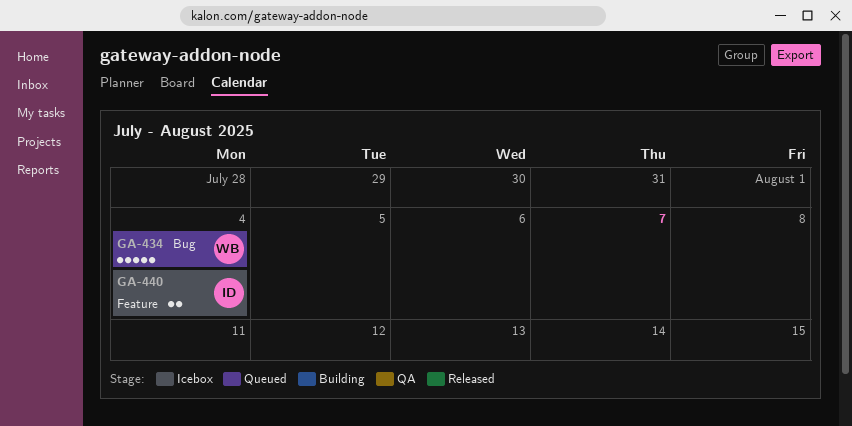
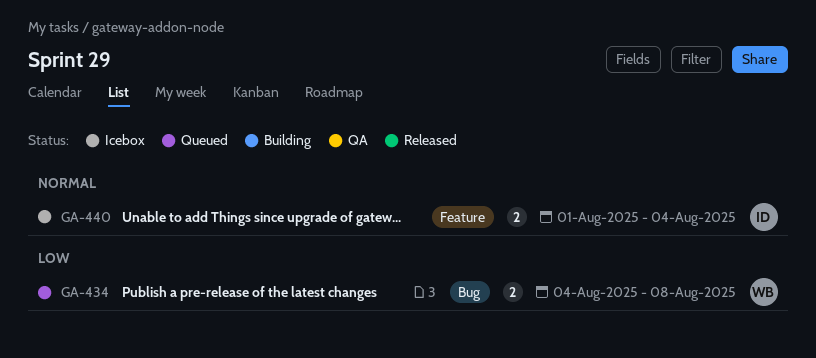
GA-434, estimate: 5 -> 2
GA-434, due: Aug 4 -> Aug 8

